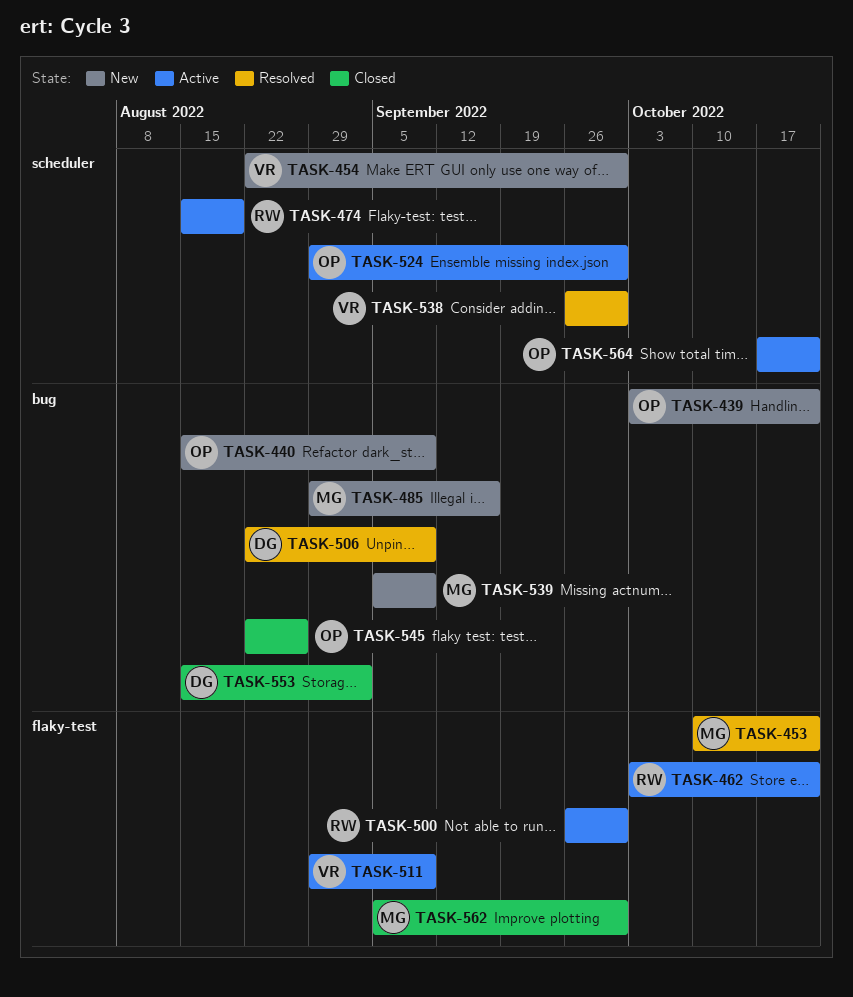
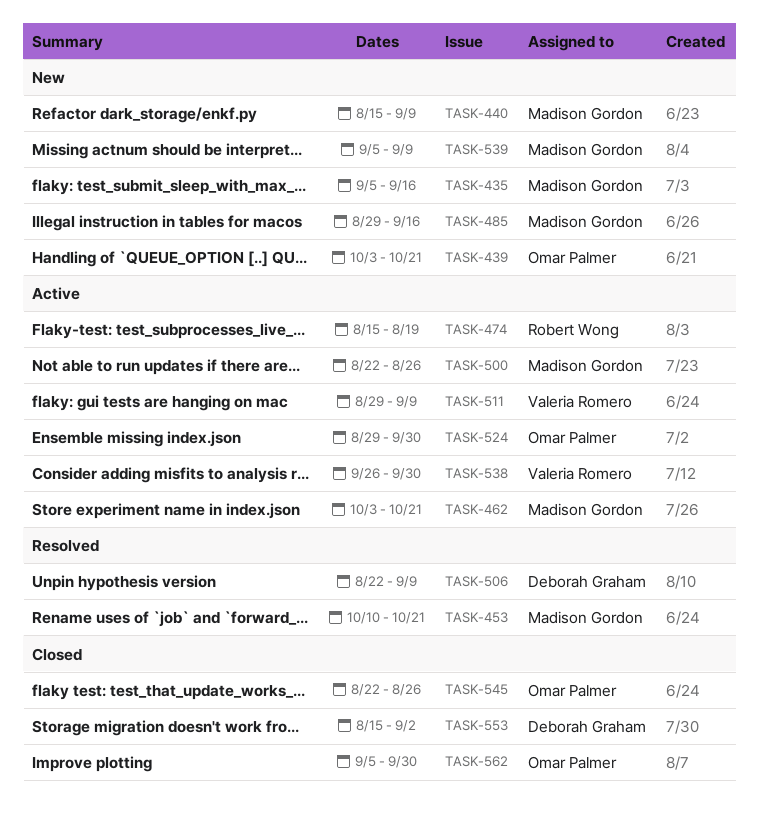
TASK-435: none -> present
TASK-440, owner: Omar Palmer -> Madison Gordon
TASK-454: present -> none
TASK-462, owner: Robert Wong -> Madison Gordon
TASK-500, owner: Robert Wong -> Madison Gordon
TASK-500, start: Sep 26 -> Aug 22
TASK-500, due: Sep 30 -> Aug 26
TASK-538, status: Resolved -> Active
TASK-562, owner: Madison Gordon -> Omar Palmer
TASK-564: present -> none

